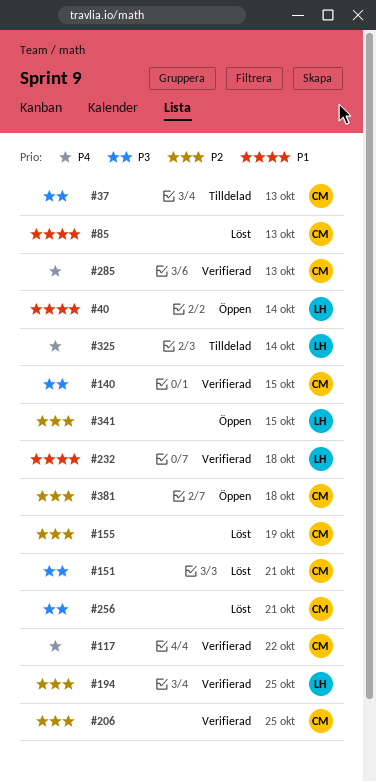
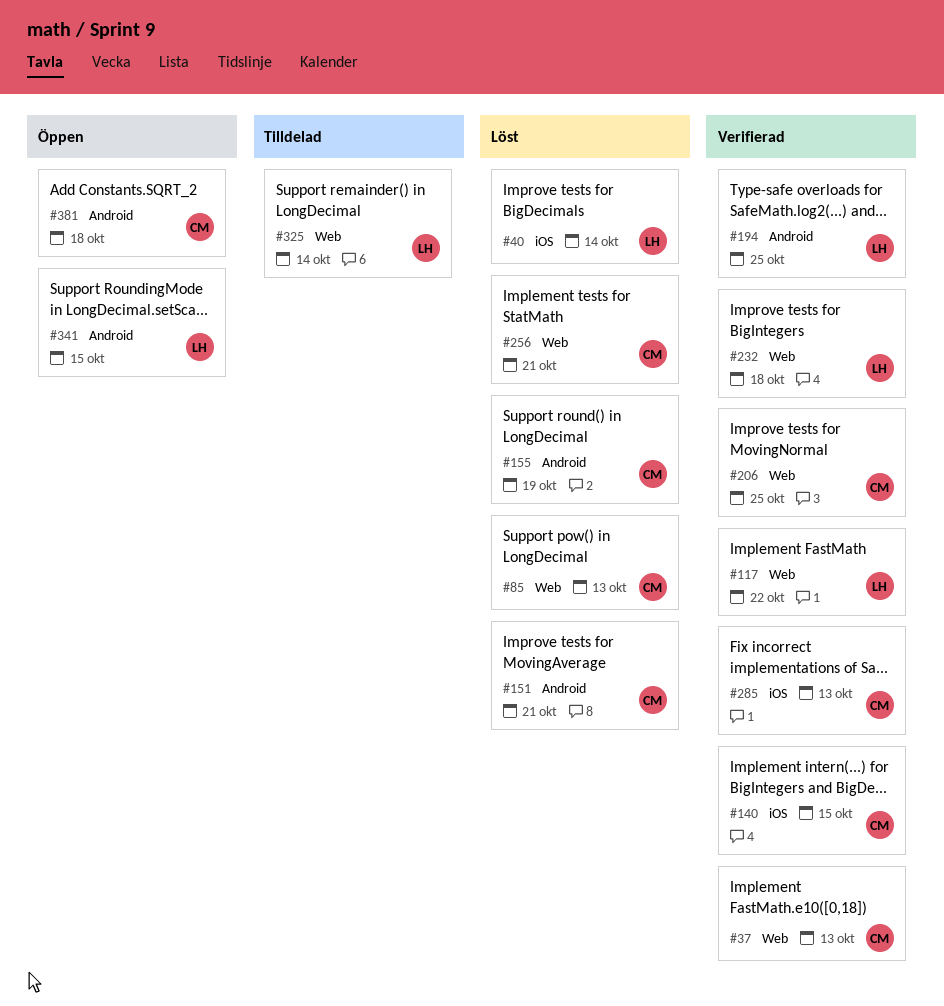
#37, status: Tilldelad -> Verifierad
#40, status: Öppen -> Löst
#117, owner: CM -> LH

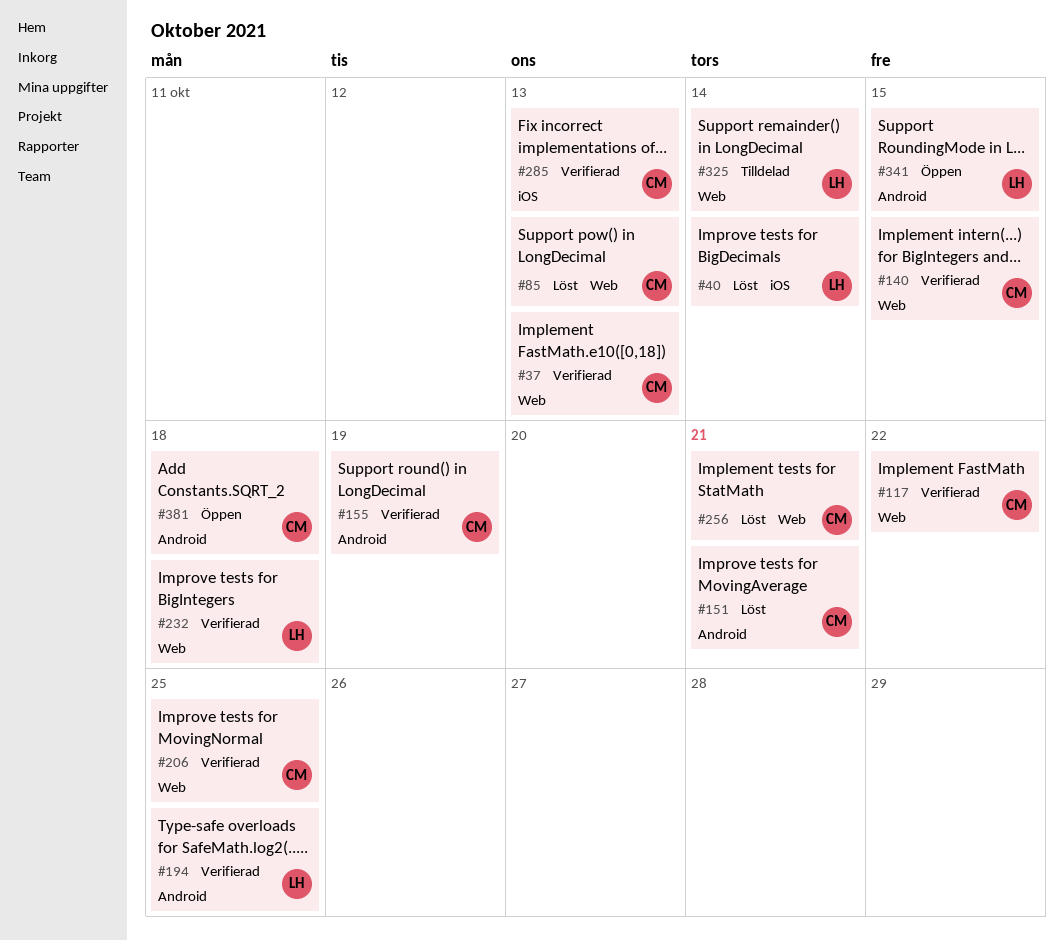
#117, owner: LH -> CM
#140, label: iOS -> Web
#155, status: Löst -> Verifierad

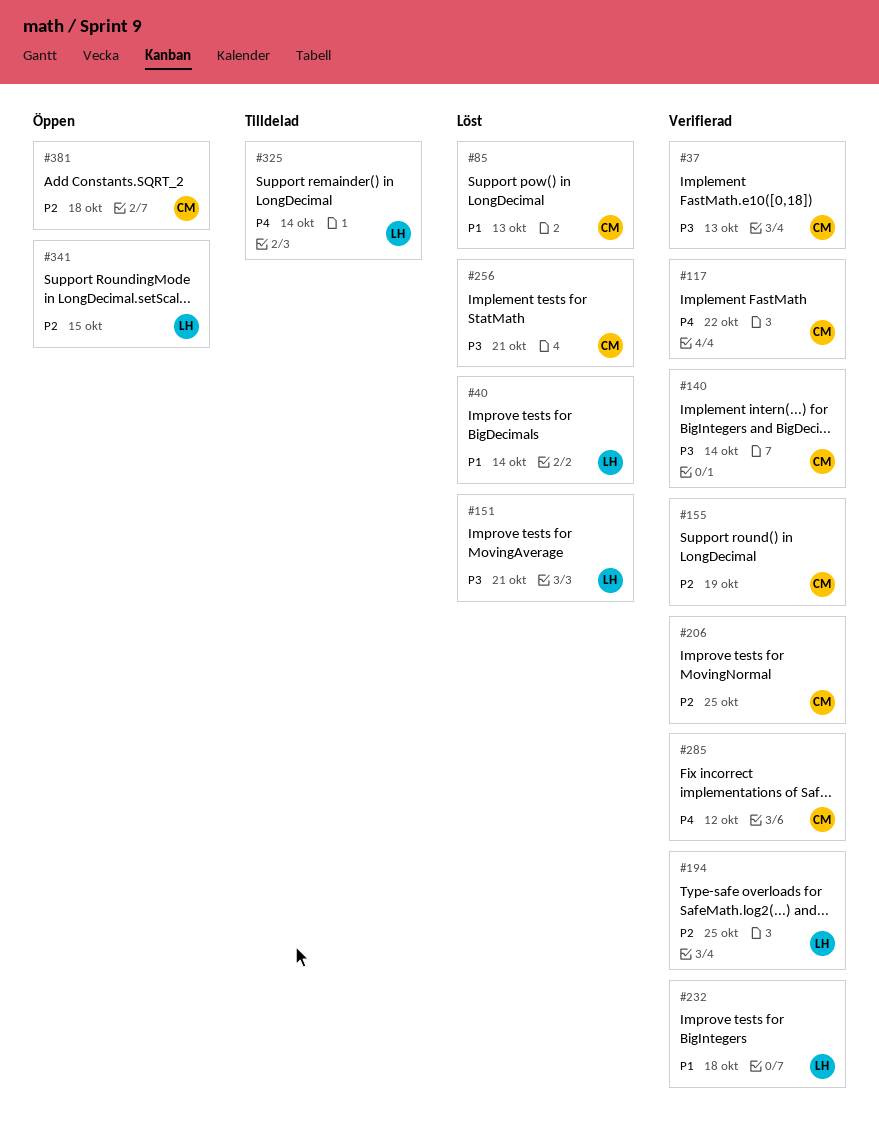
#140, due: Oct 15 -> Oct 14
#151, owner: CM -> LH
#285, due: Oct 13 -> Oct 12

